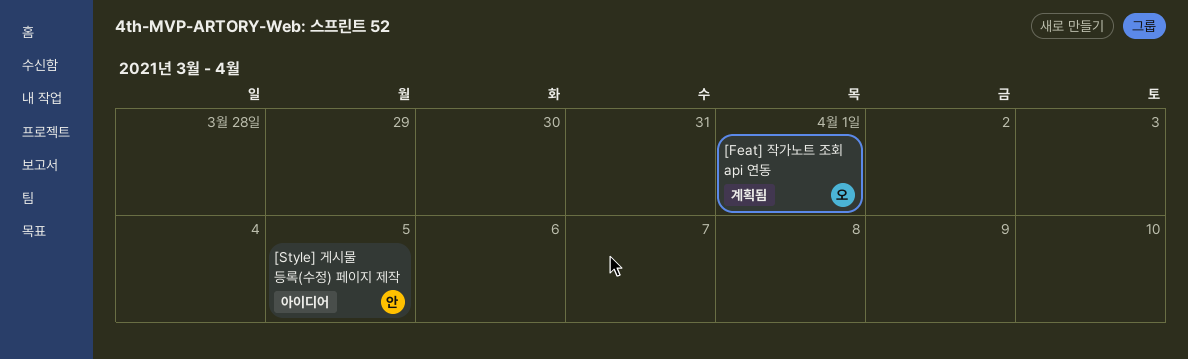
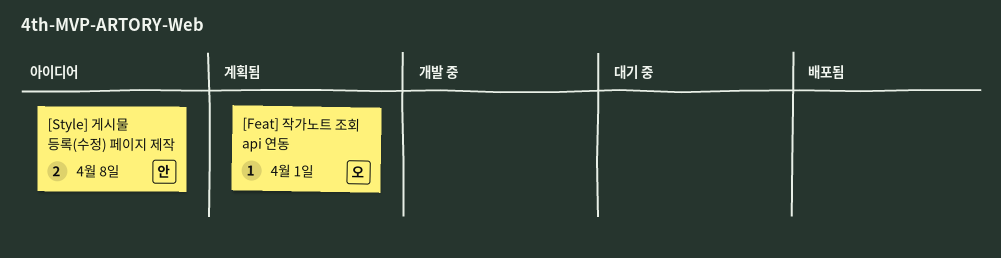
[Style] 게시물 등록(수정) 페이지 제작, due: Apr 5 -> Apr 8

